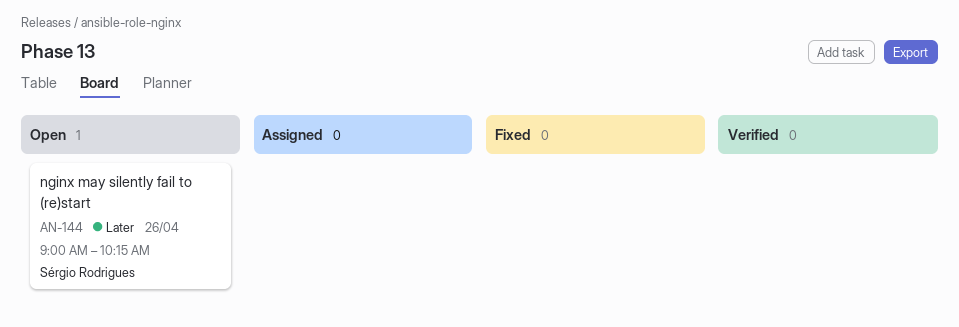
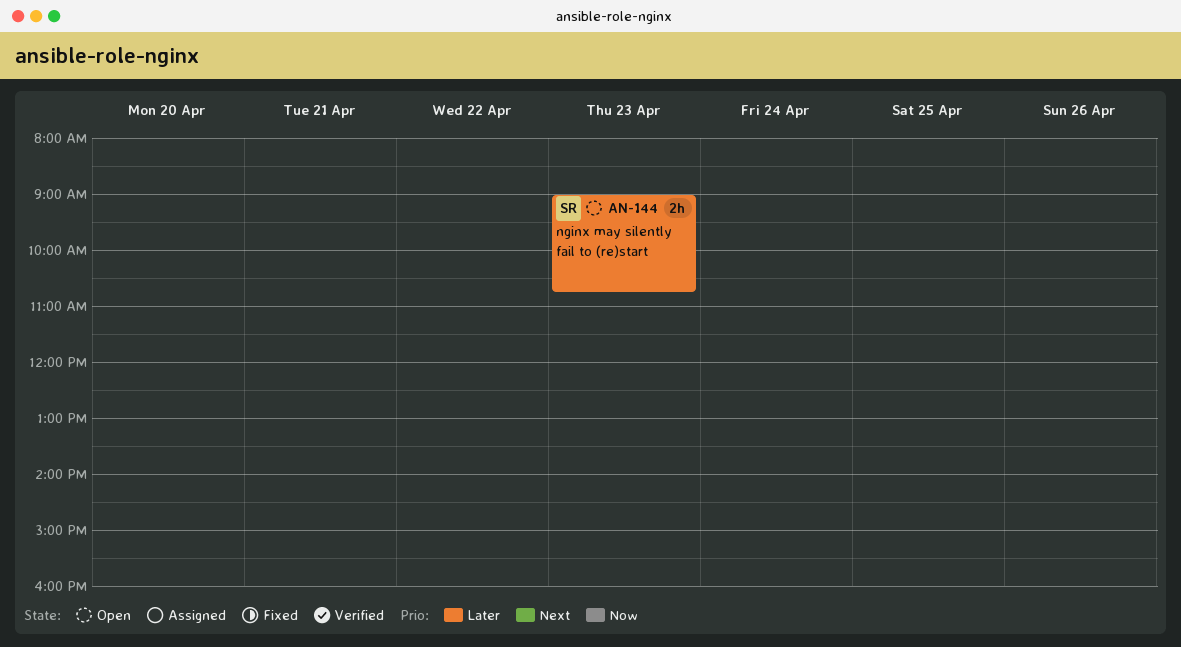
AN-144, day: Apr 26 -> Apr 23
AN-144, ends: 10:15 -> 10:45

